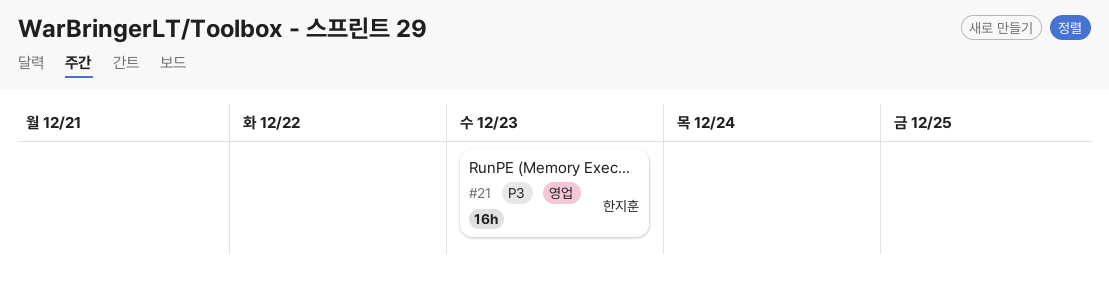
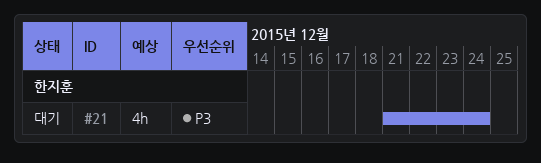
#21, estimate: 16h -> 4h
#21, due: Dec 23 -> Dec 24

